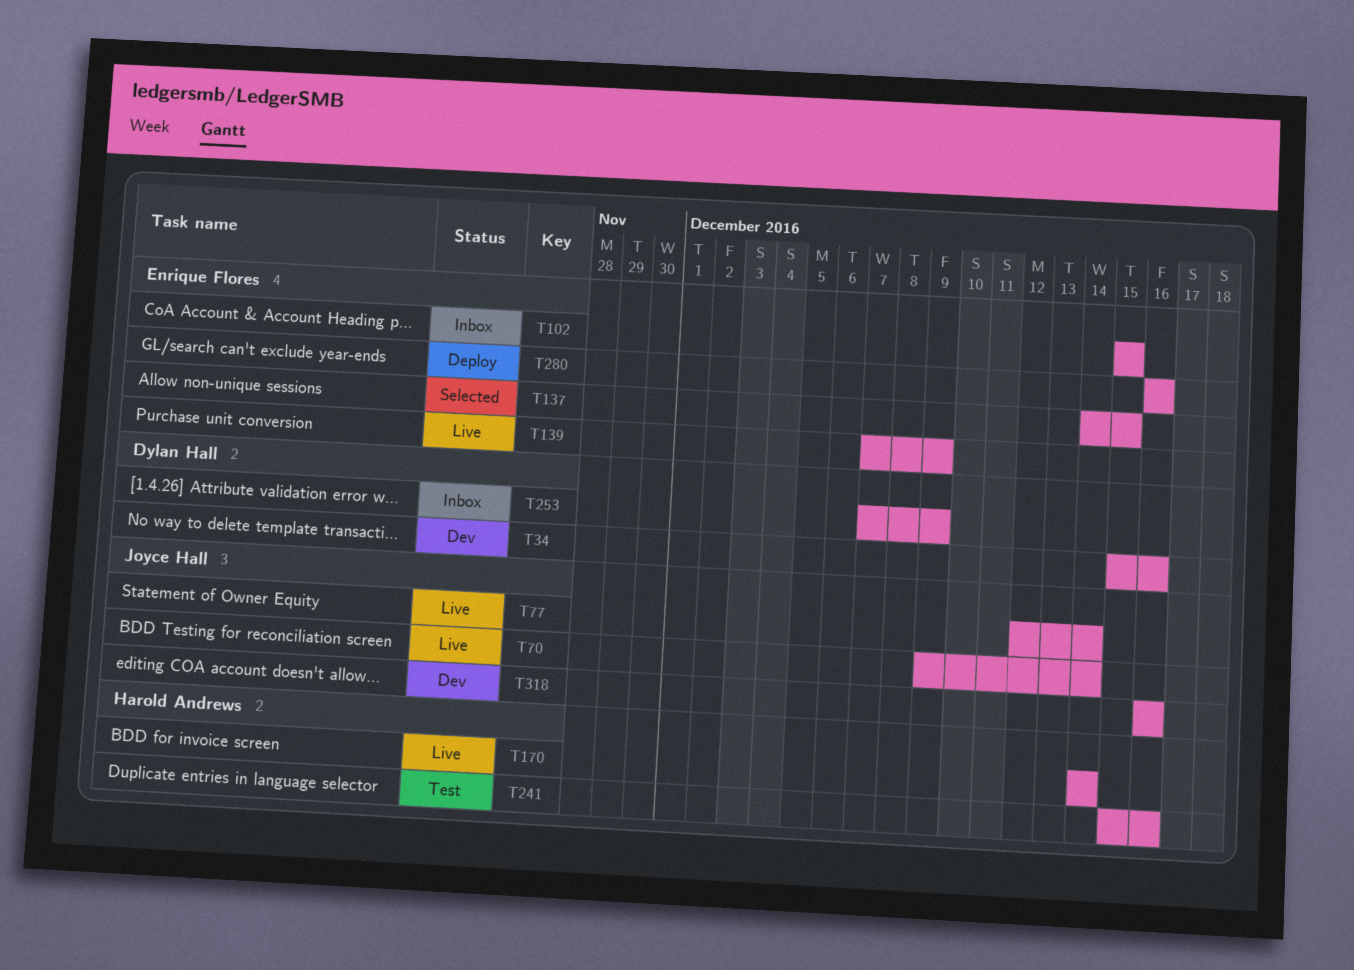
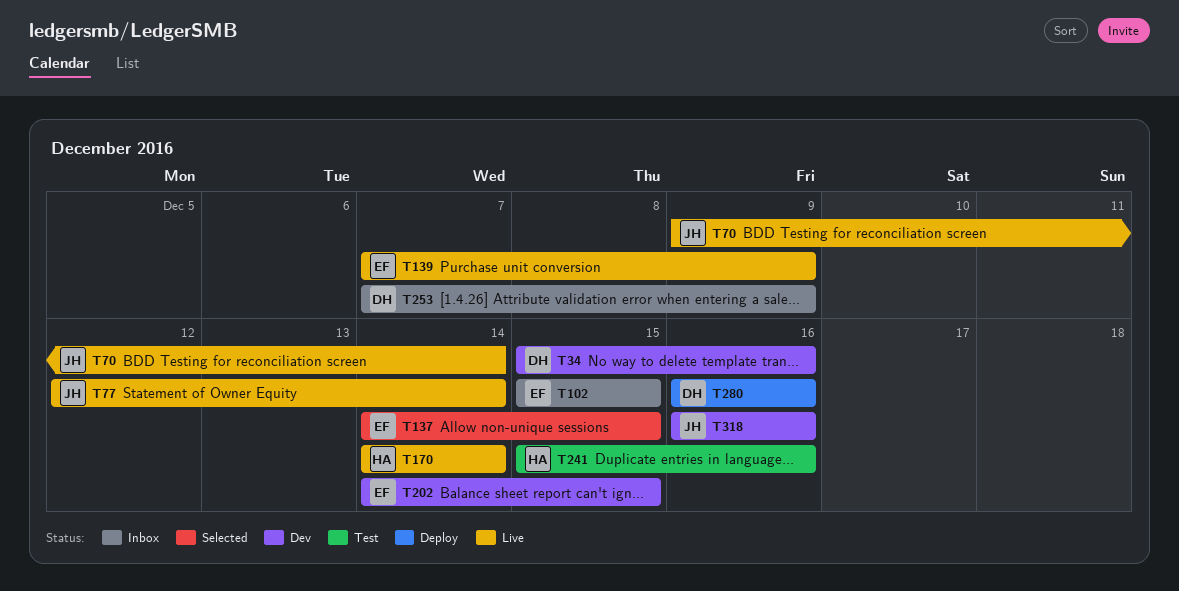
T202: none -> present
T280, owner: Enrique Flores -> Dylan Hall

